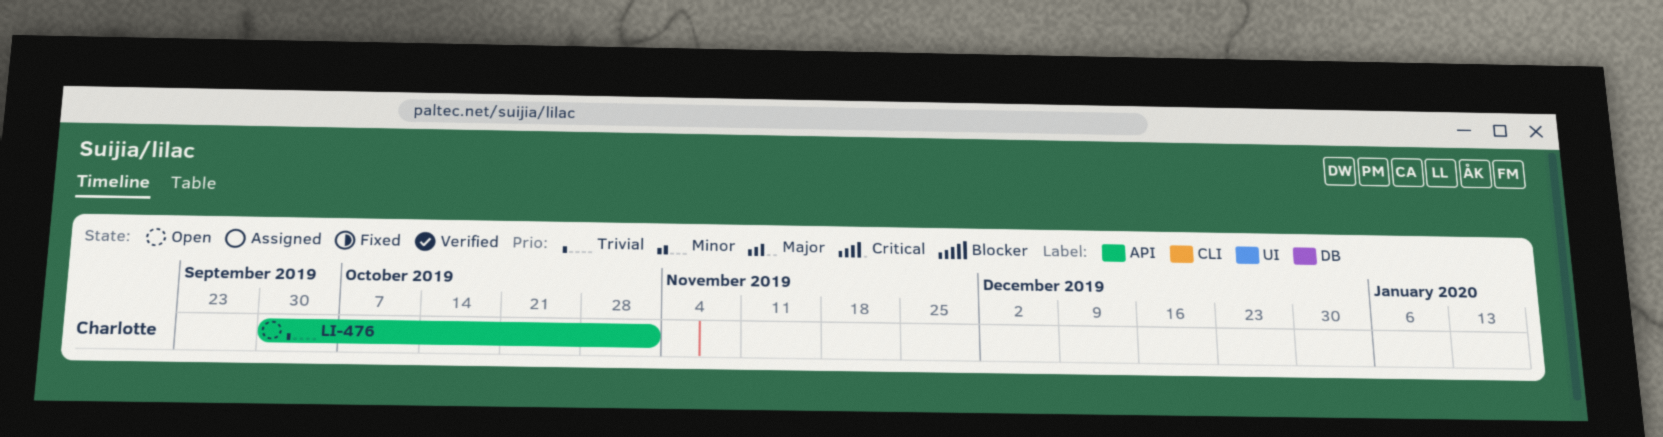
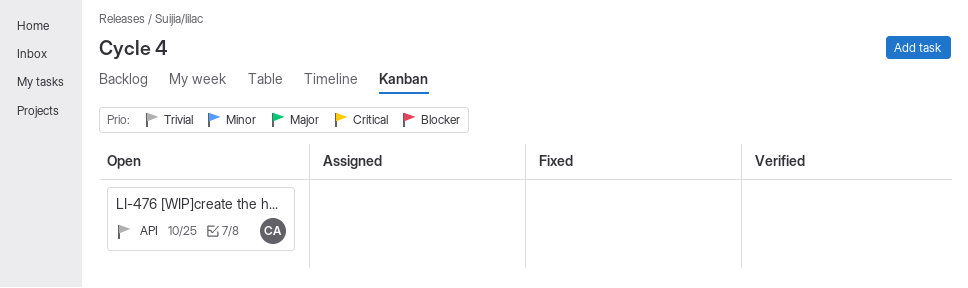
LI-476, due: Nov 1 -> Oct 25

